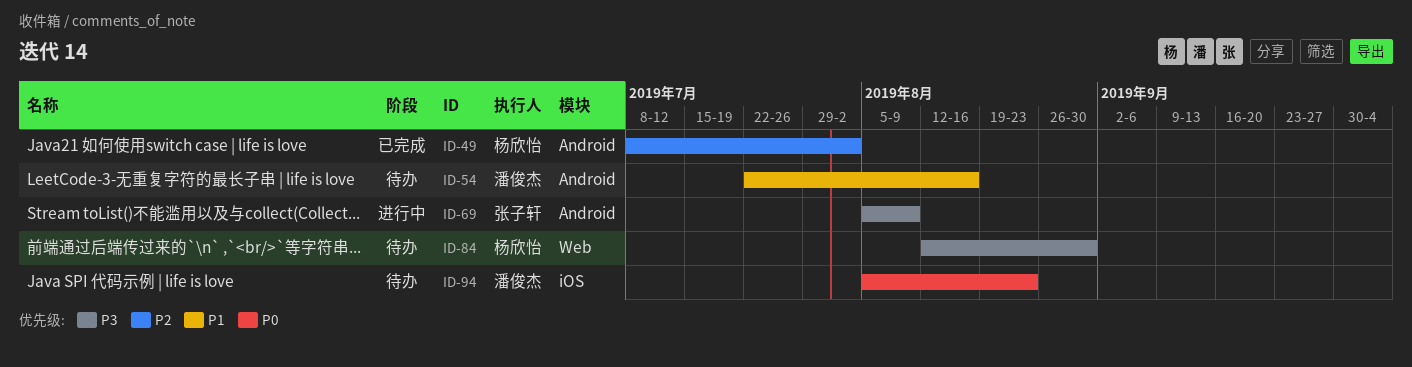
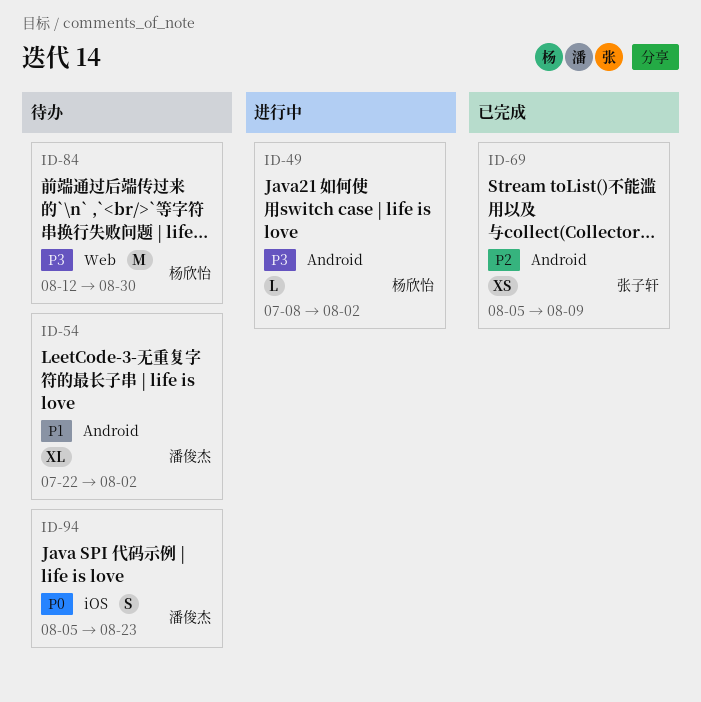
ID-49, status: 已完成 -> 进行中
ID-49, priority: P2 -> P3
ID-54, due: Aug 16 -> Aug 2
ID-69, status: 进行中 -> 已完成
ID-69, priority: P3 -> P2

